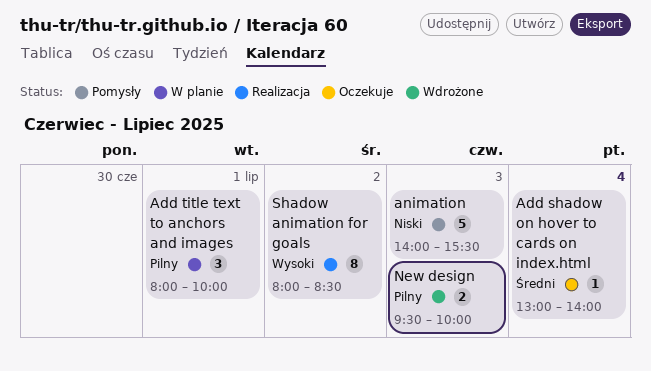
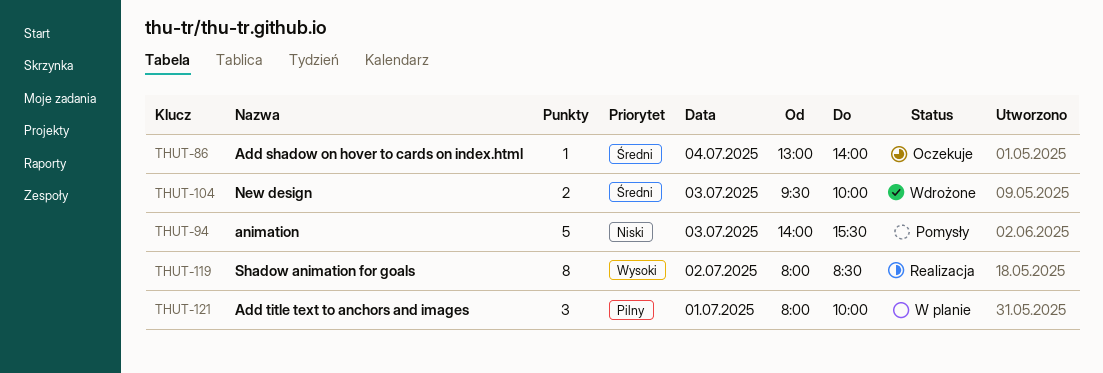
New design, priority: Pilny -> Średni

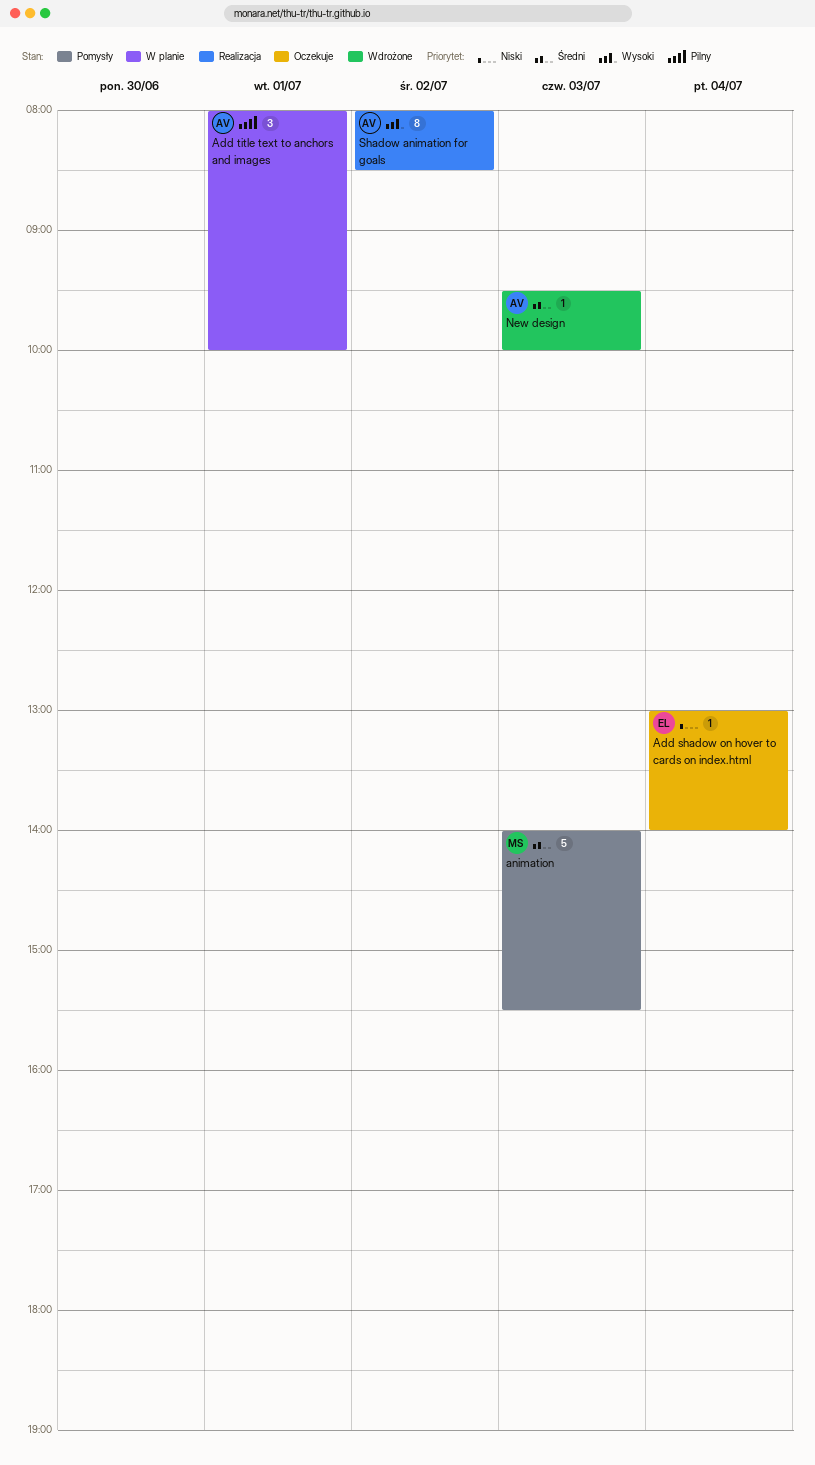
Add shadow on hover to cards on index.html, priority: Średni -> Niski
animation, priority: Niski -> Średni
New design, estimate: 2 -> 1

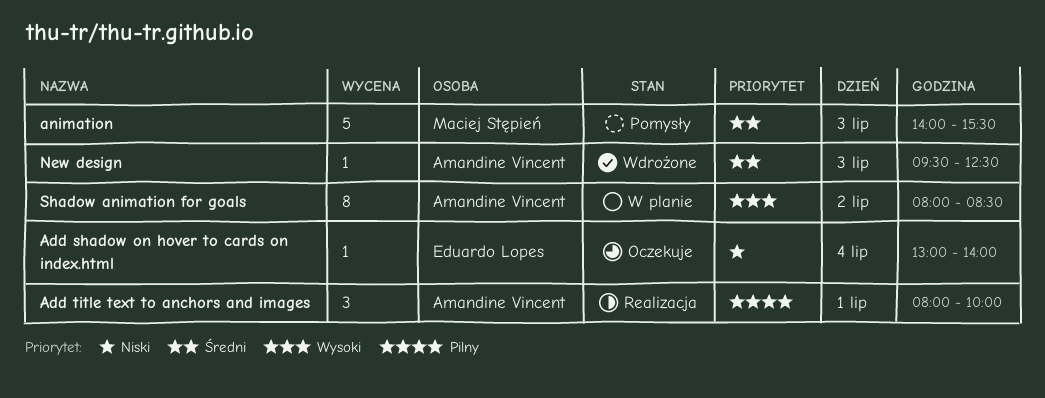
Add title text to anchors and images, status: W planie -> Realizacja
New design, ends: 10:00 -> 12:30
Shadow animation for goals, status: Realizacja -> W planie

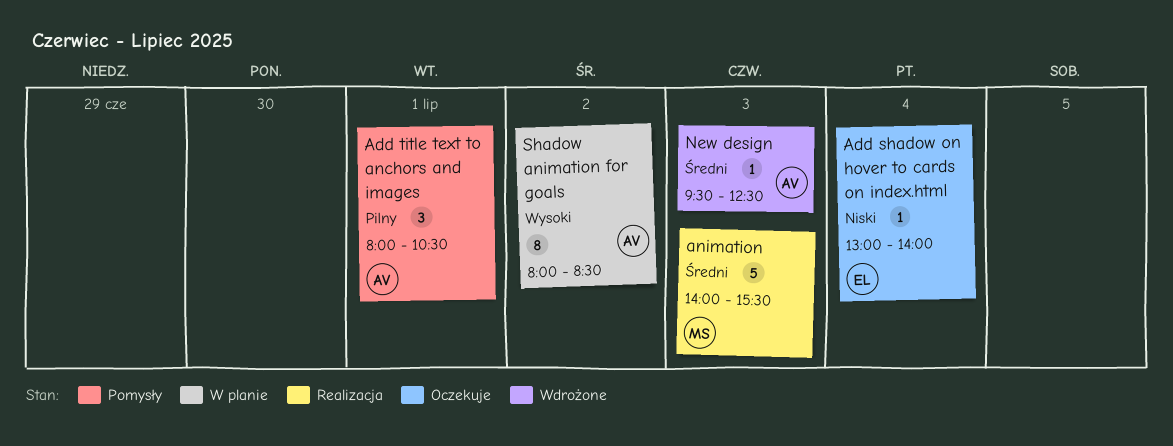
Add title text to anchors and images, status: Realizacja -> Pomysły
Add title text to anchors and images, ends: 10:00 -> 10:30
animation, status: Pomysły -> Realizacja

